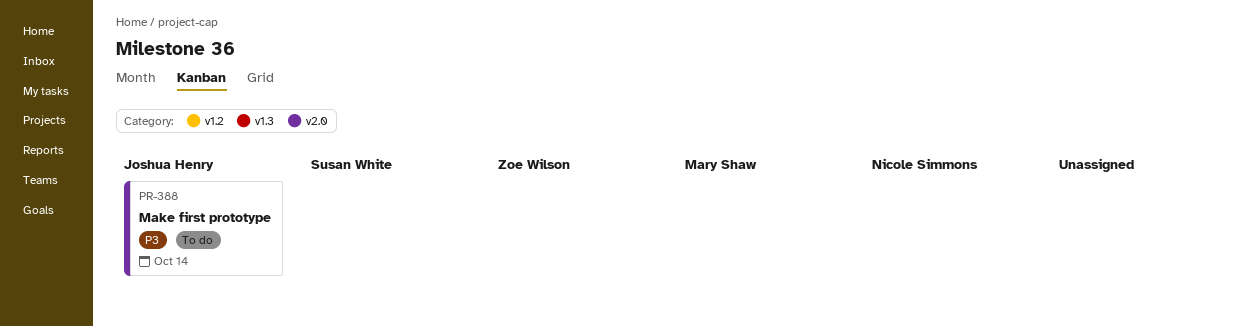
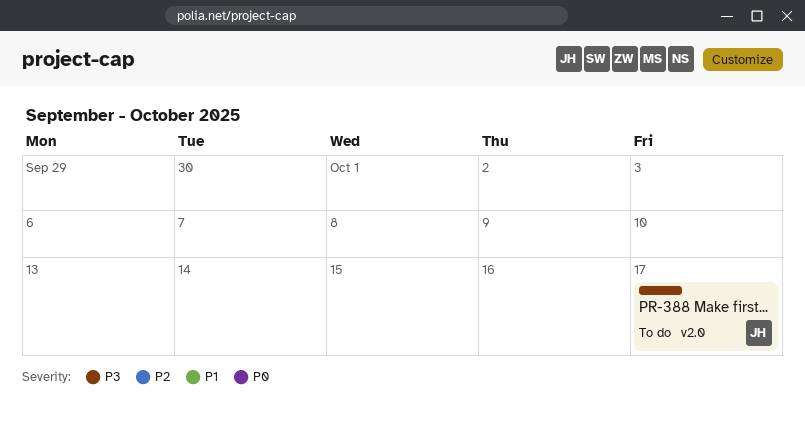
PR-388, due: Oct 14 -> Oct 17

